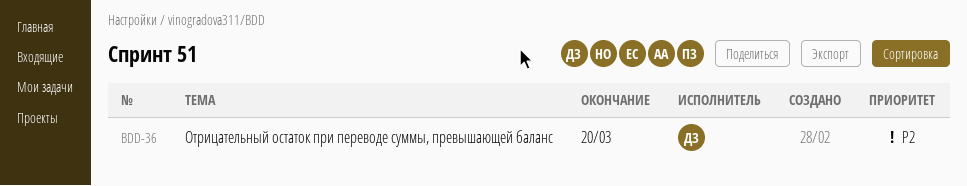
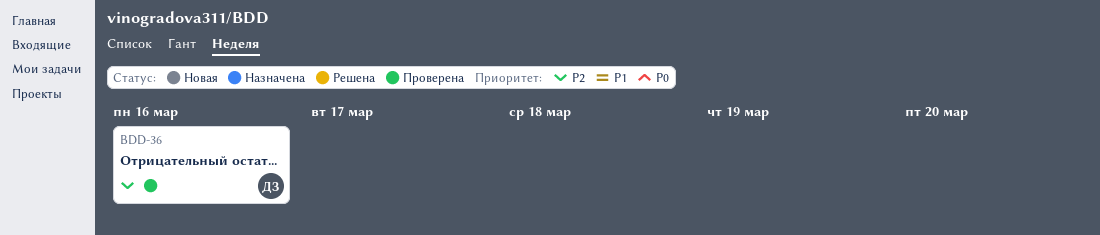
BDD-36, due: Mar 20 -> Mar 16

